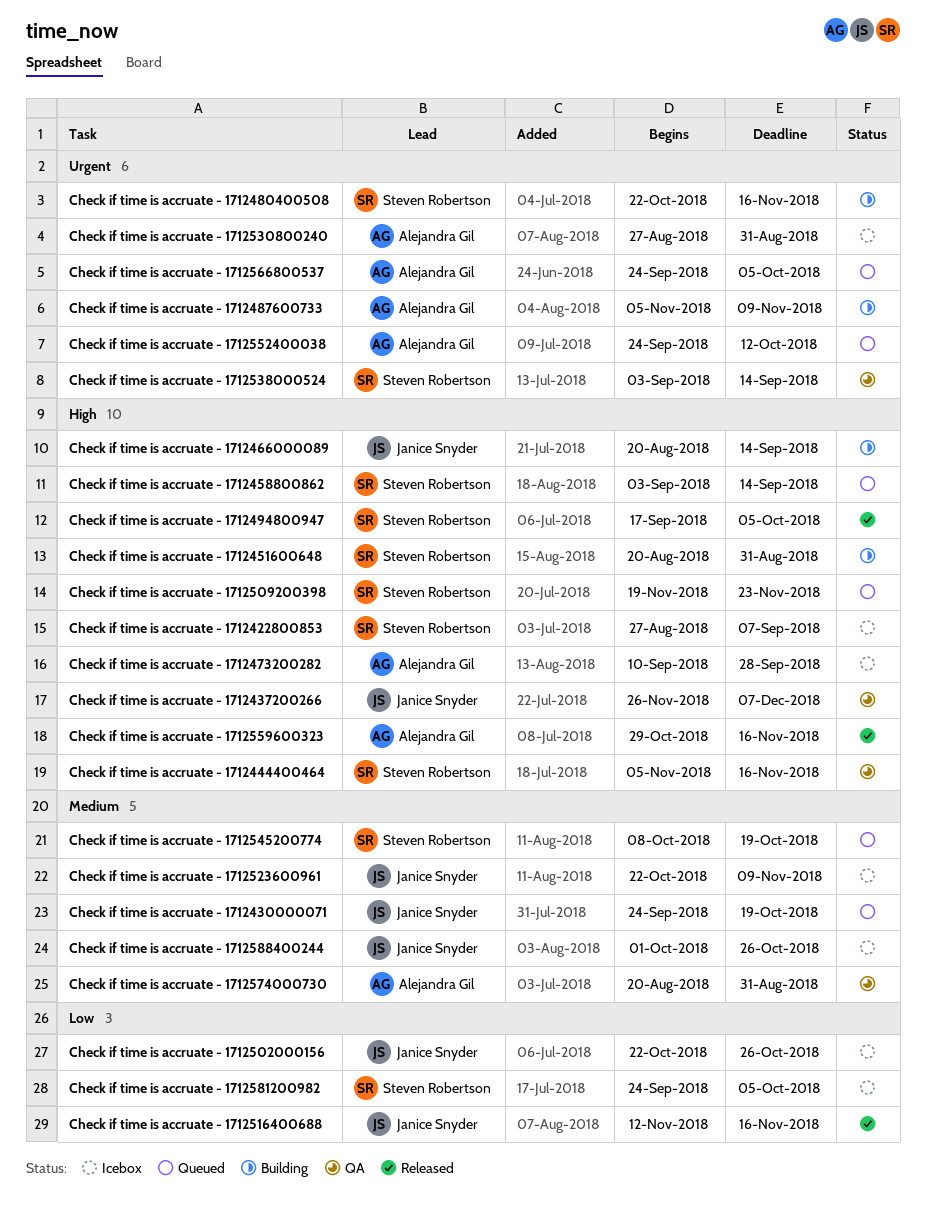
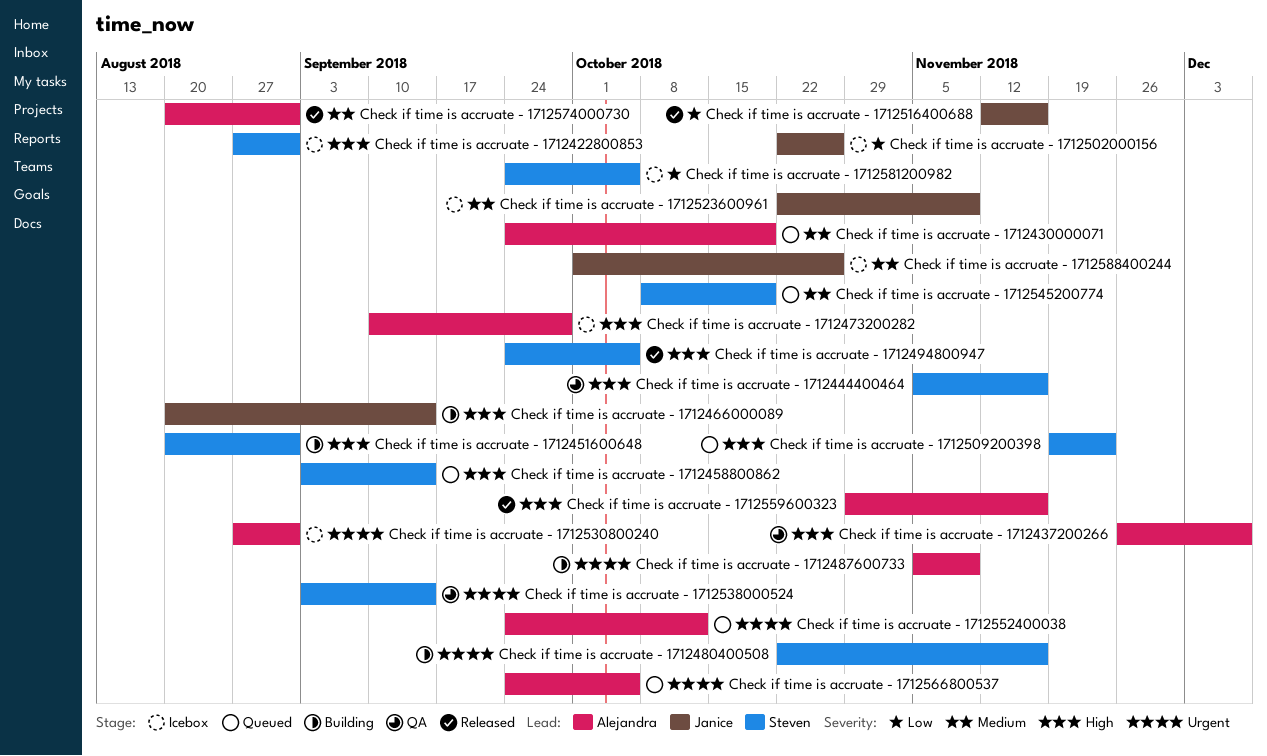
Check if time is accruate - 1712422800853, due: Sep 7 -> Aug 31
Check if time is accruate - 1712430000071, owner: Janice Snyder -> Alejandra Gil
Check if time is accruate - 1712437200266, owner: Janice Snyder -> Alejandra Gil
Check if time is accruate - 1712494800947, start: Sep 17 -> Sep 24
Check if time is accruate - 1712574000730, status: QA -> Released

